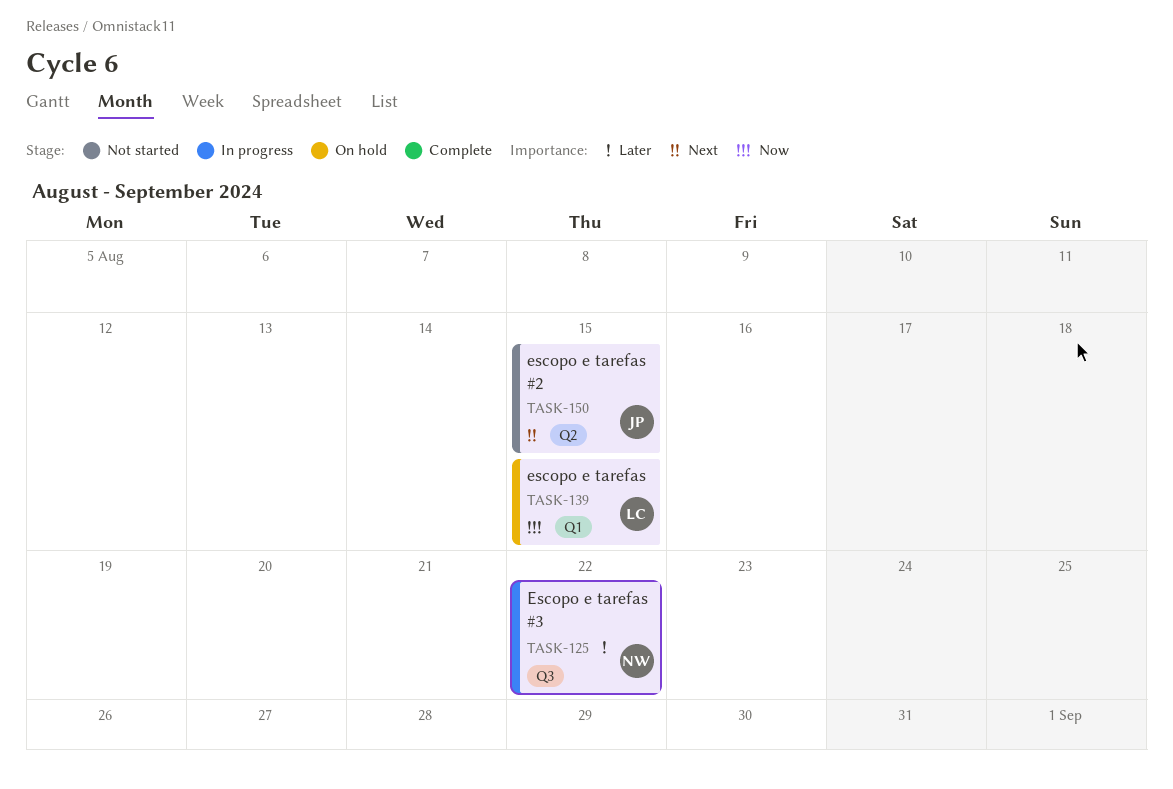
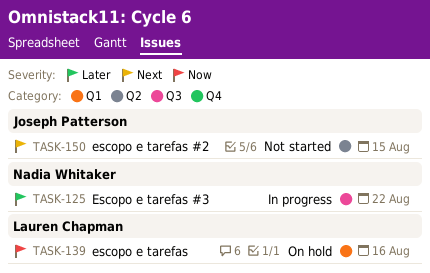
TASK-139, due: Aug 15 -> Aug 16

